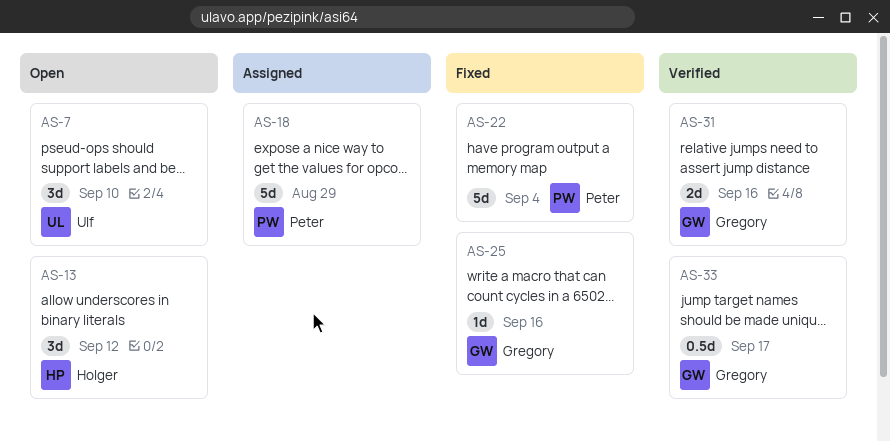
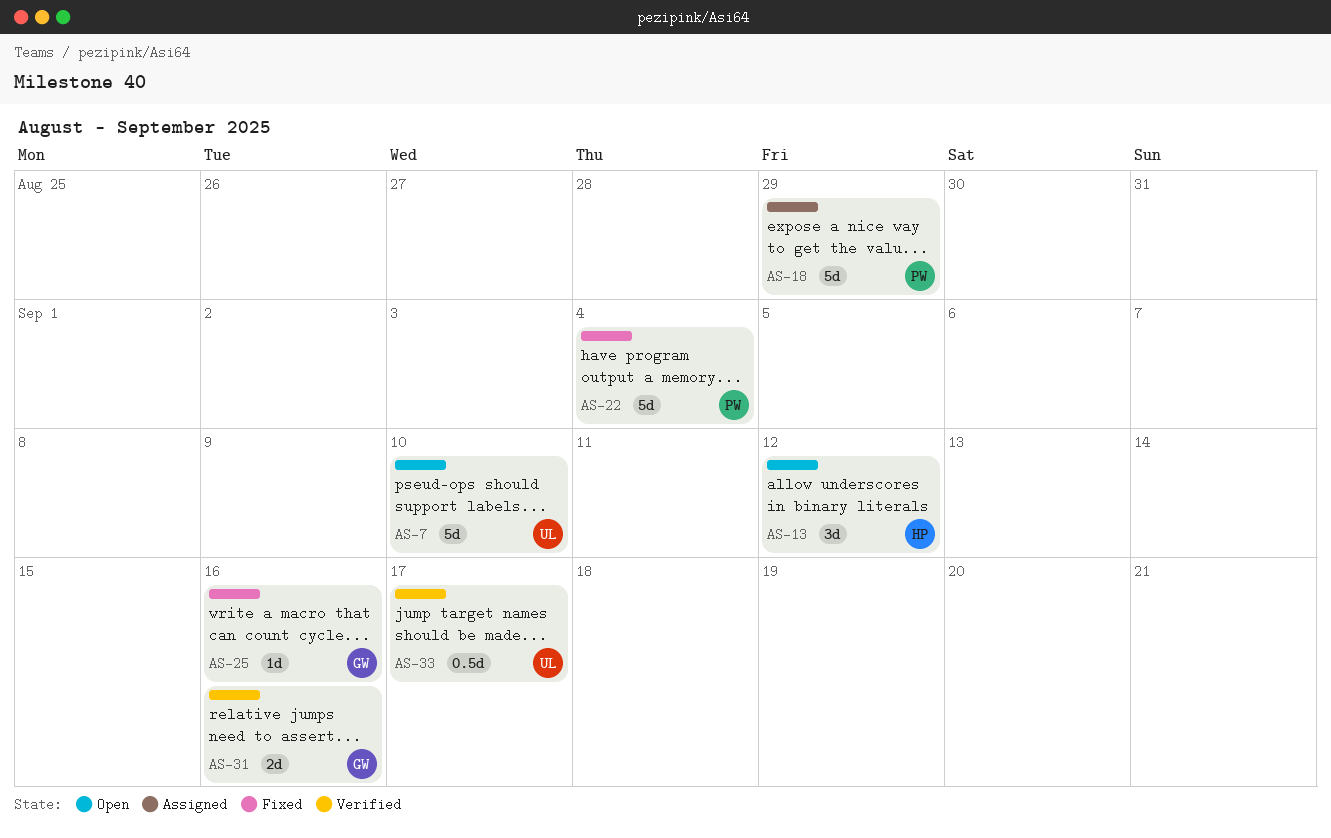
AS-7, estimate: 3d -> 5d
AS-33, owner: Gregory -> Ulf

